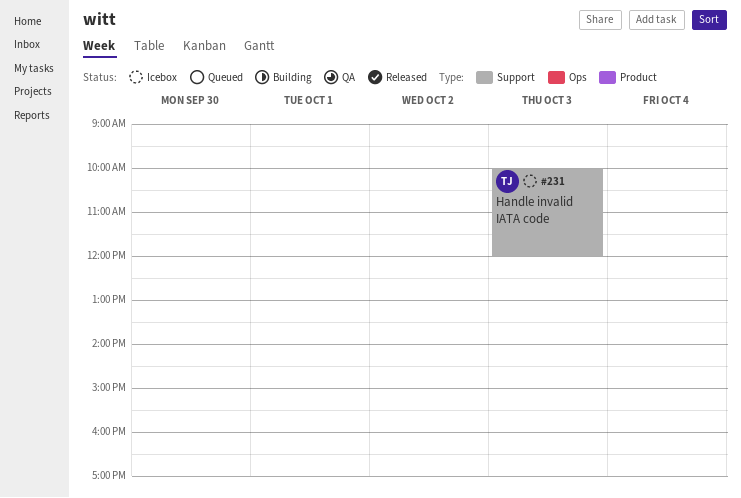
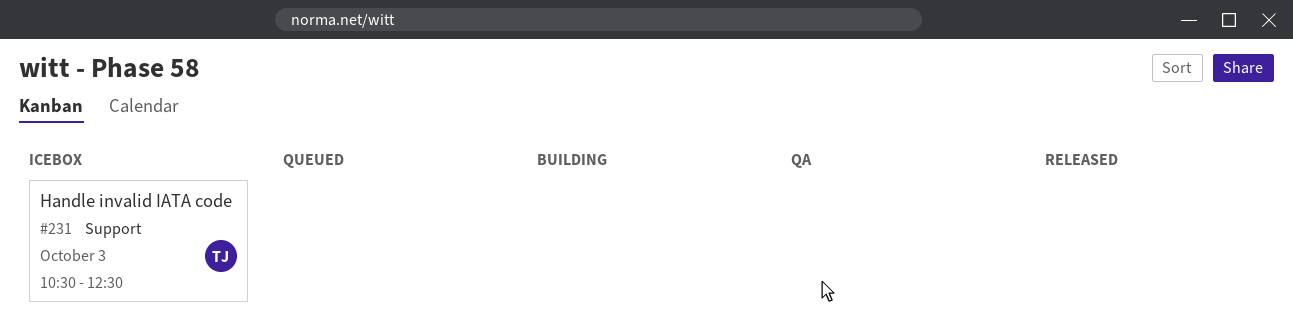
#231, begins: 10:00 -> 10:30
#231, ends: 12:00 -> 12:30

